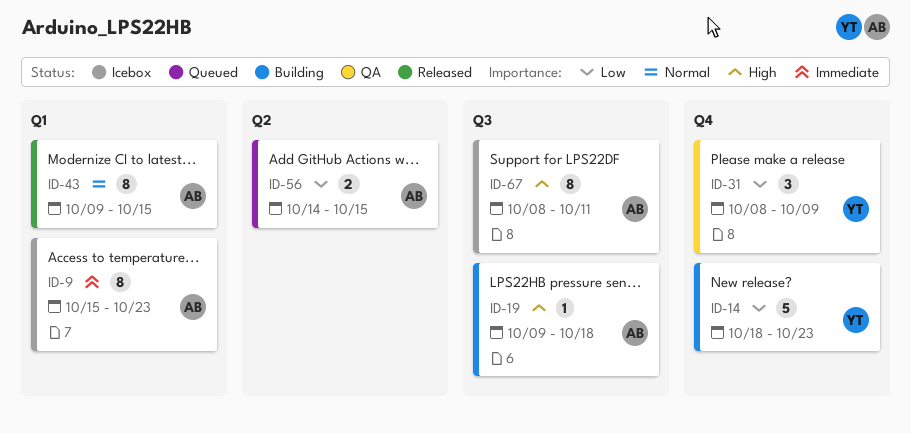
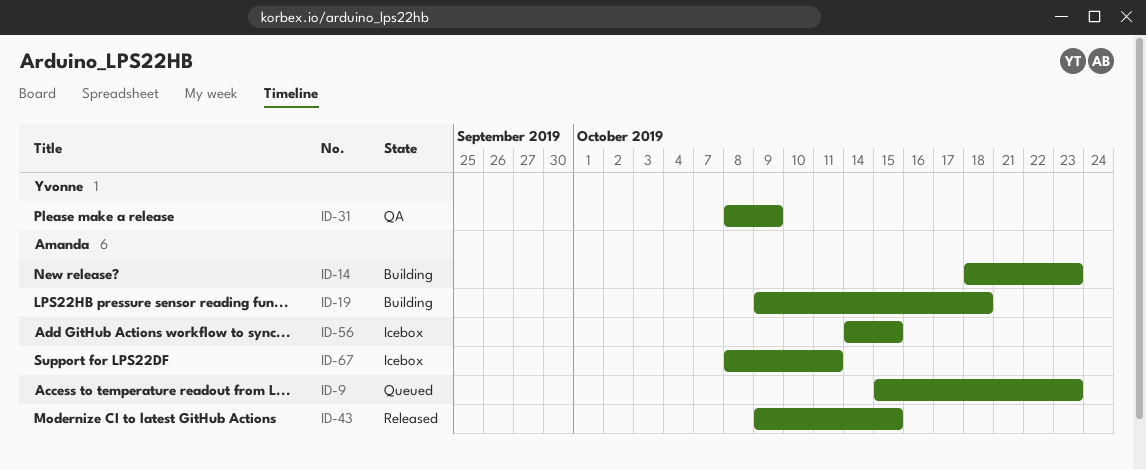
ID-9, status: Icebox -> Queued
ID-14, owner: Yvonne -> Amanda
ID-56, status: Queued -> Icebox

